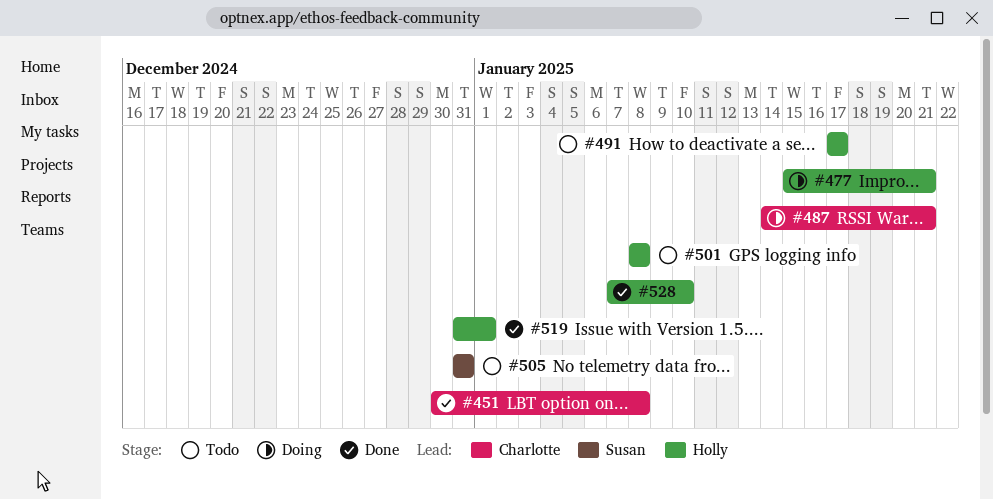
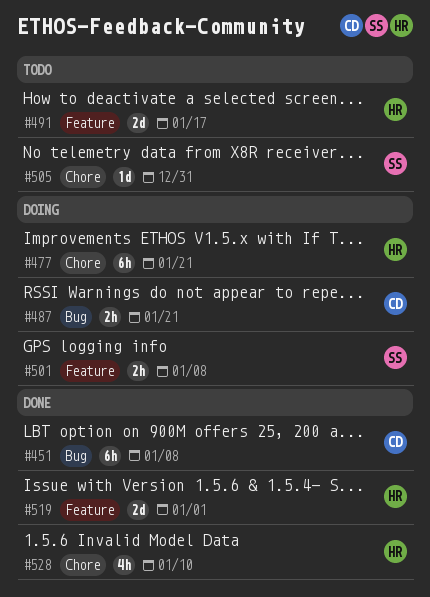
#501, status: Todo -> Doing
#501, owner: Holly -> Susan

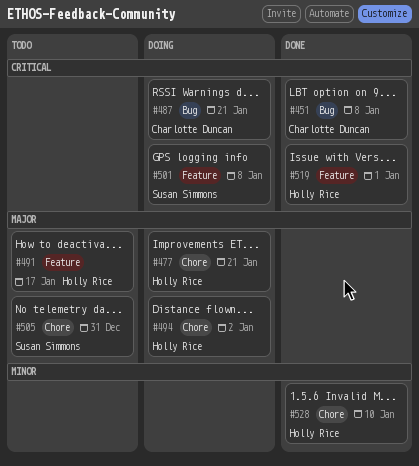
#494: none -> present

